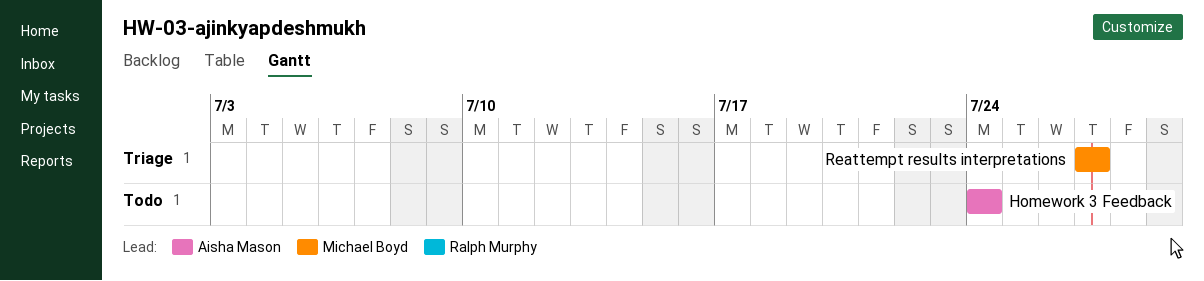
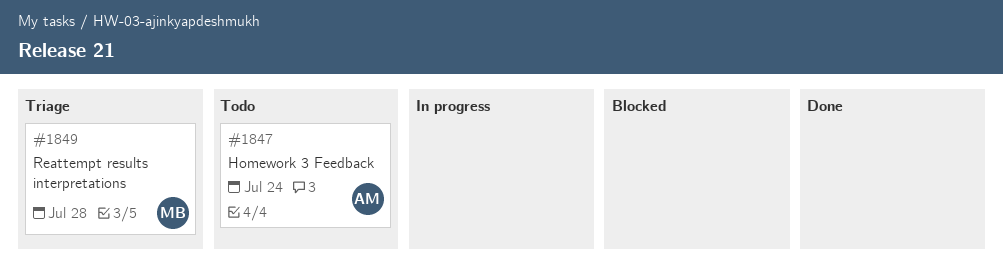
Reattempt results interpretations, due: Jul 27 -> Jul 28

